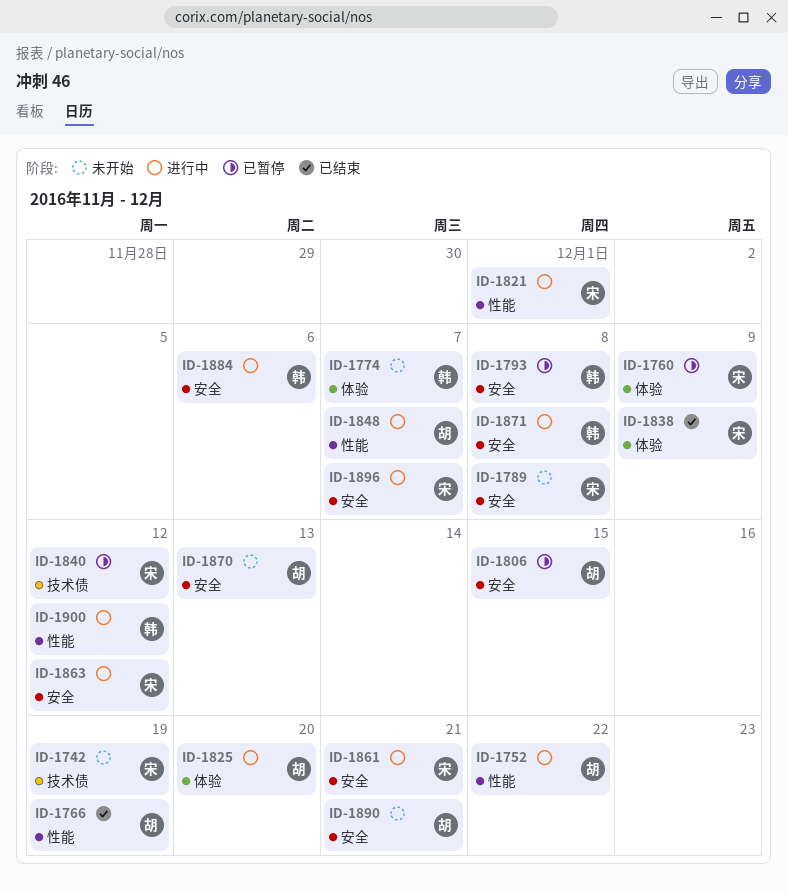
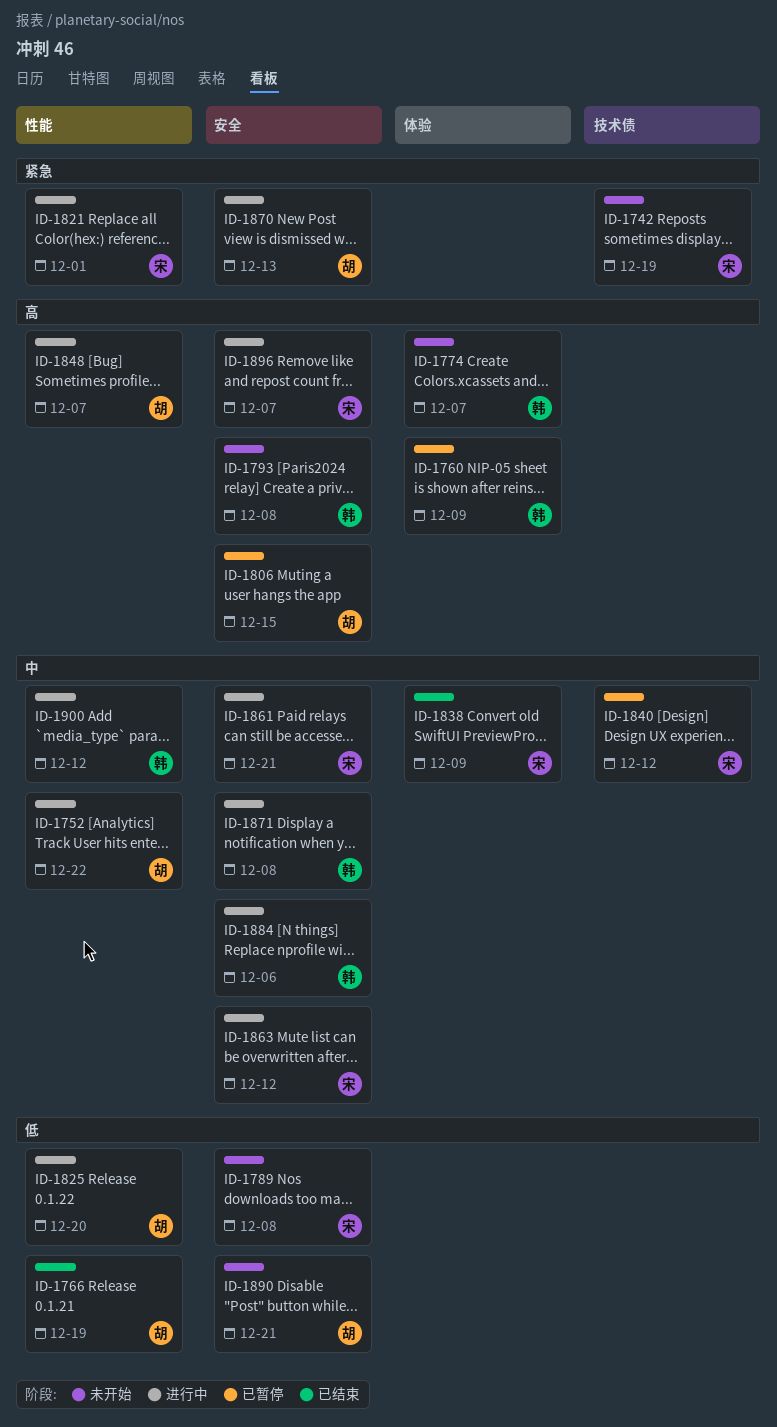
ID-1760, owner: 宋 -> 韩
ID-1793, status: 已暂停 -> 未开始
ID-1825, label: 体验 -> 性能
ID-1870, status: 未开始 -> 进行中

